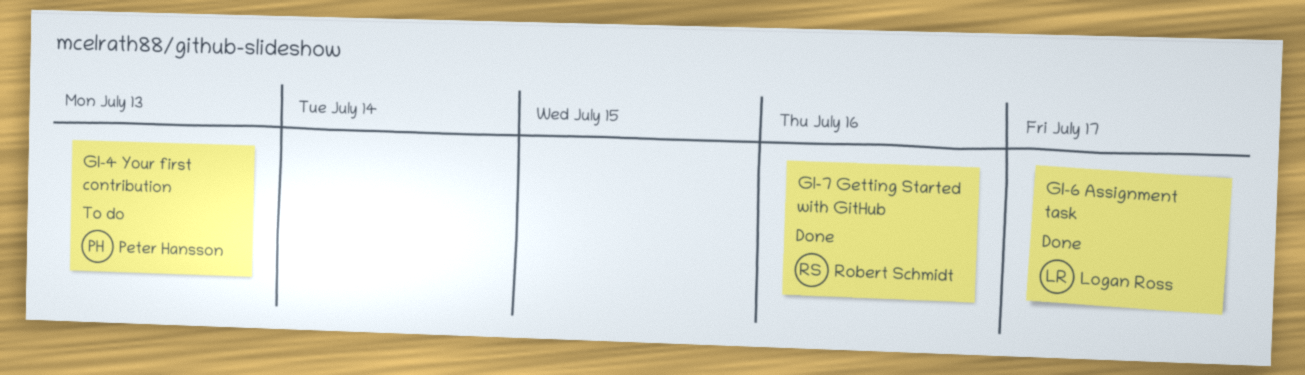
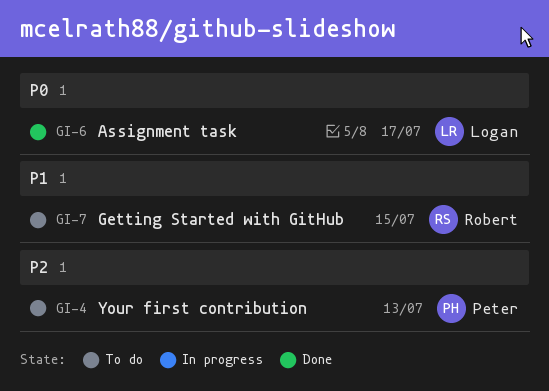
GI-7, status: Done -> To do
GI-7, due: Jul 16 -> Jul 15

